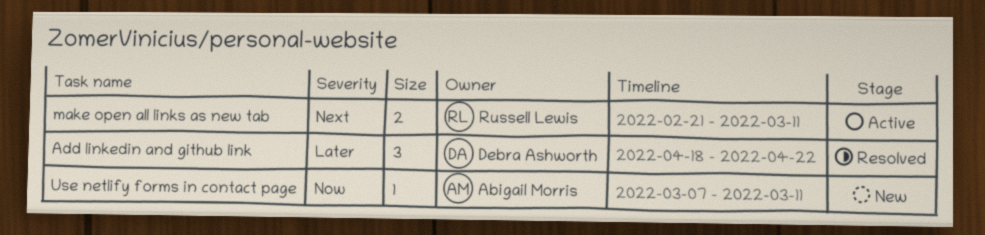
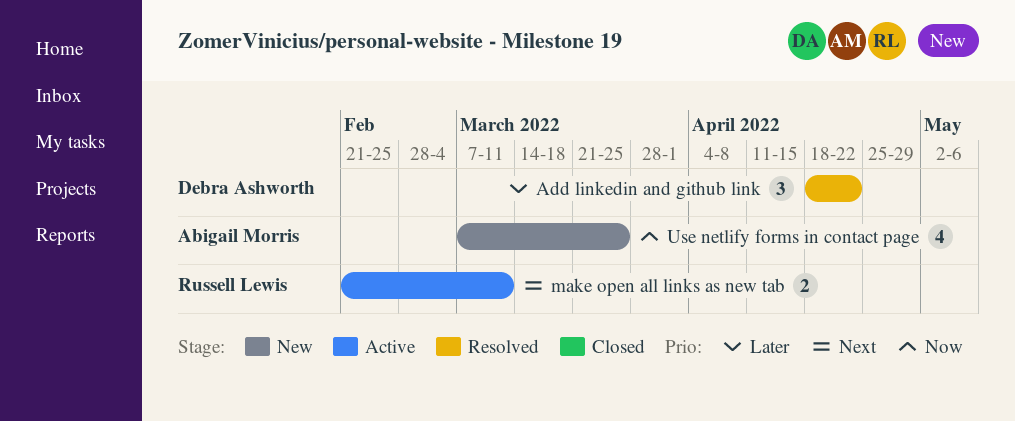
Use netlify forms in contact page, estimate: 1 -> 4
Use netlify forms in contact page, due: Mar 11 -> Mar 25

